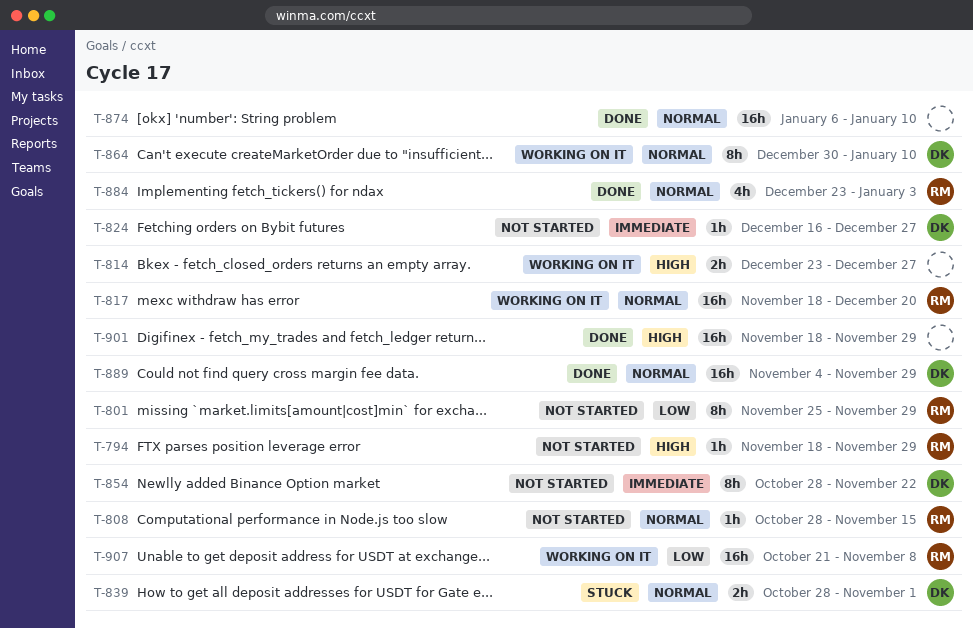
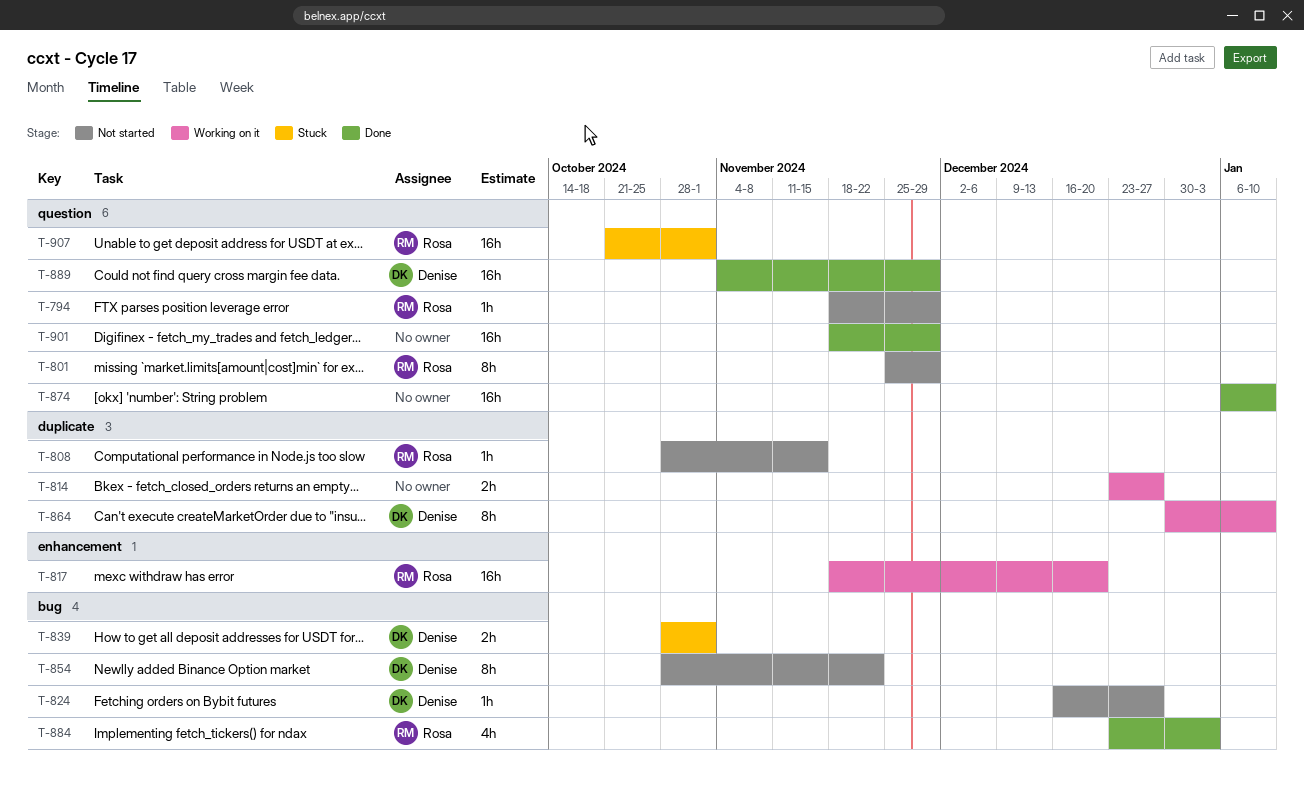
T-907, status: Working on it -> Stuck
T-907, due: Nov 8 -> Nov 1

